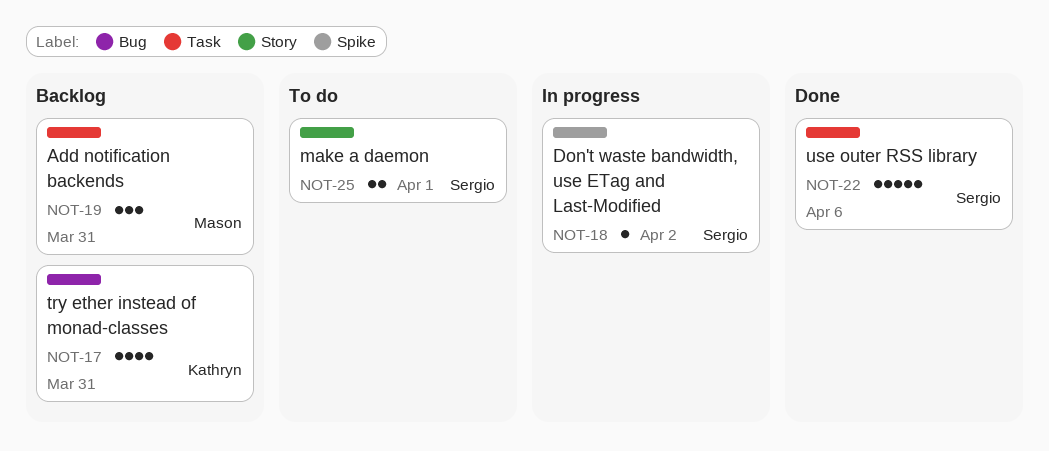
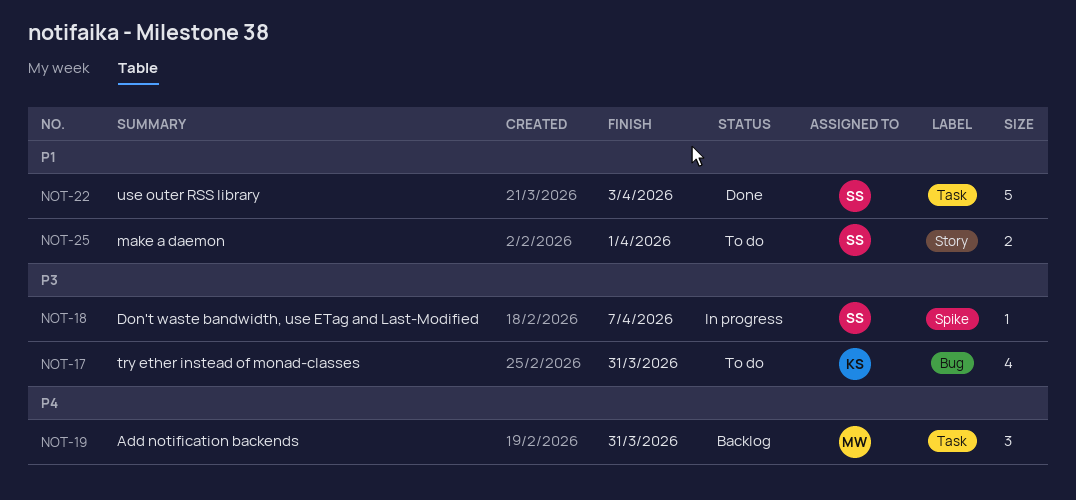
NOT-17, status: Backlog -> To do
NOT-18, due: Apr 2 -> Apr 7
NOT-22, due: Apr 6 -> Apr 3

